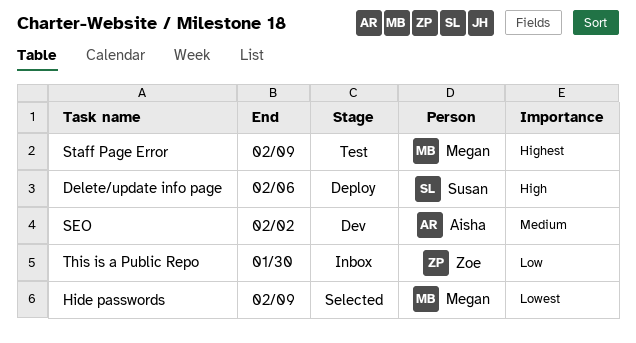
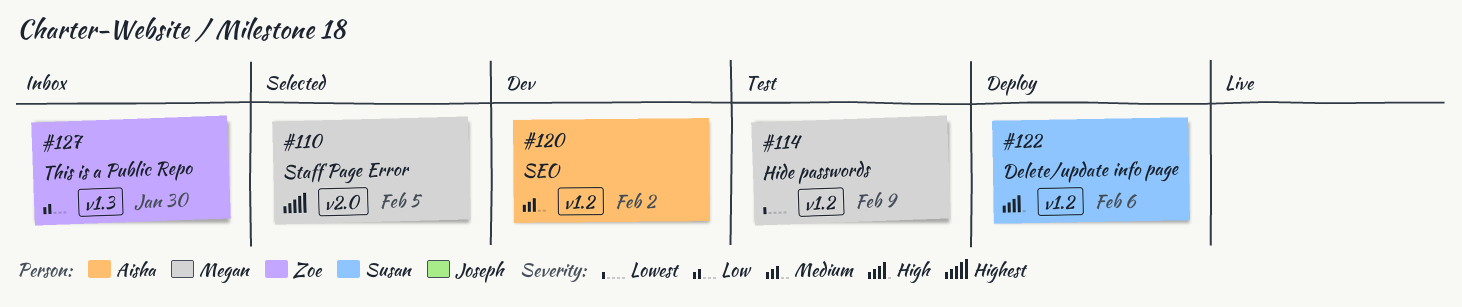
Hide passwords, status: Selected -> Test
Staff Page Error, status: Test -> Selected
Staff Page Error, due: Feb 9 -> Feb 5

